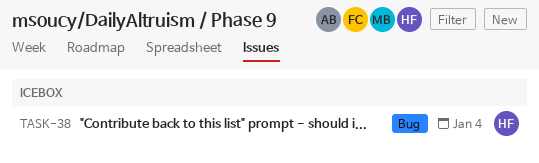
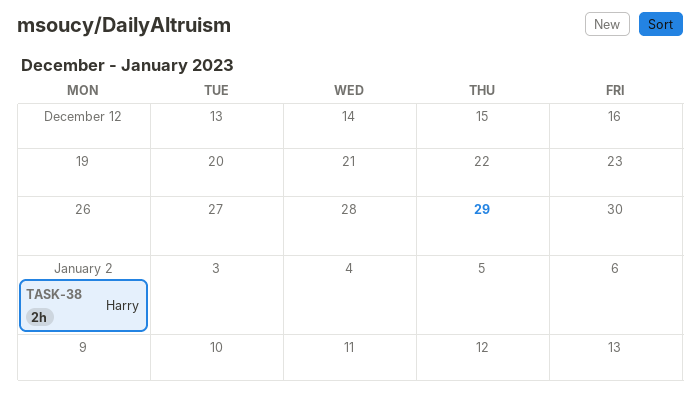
TASK-38, due: Jan 4 -> Jan 2

